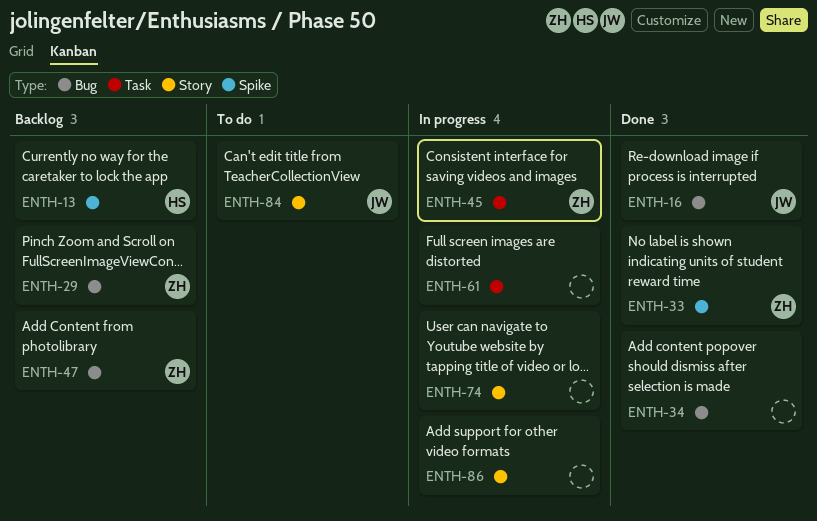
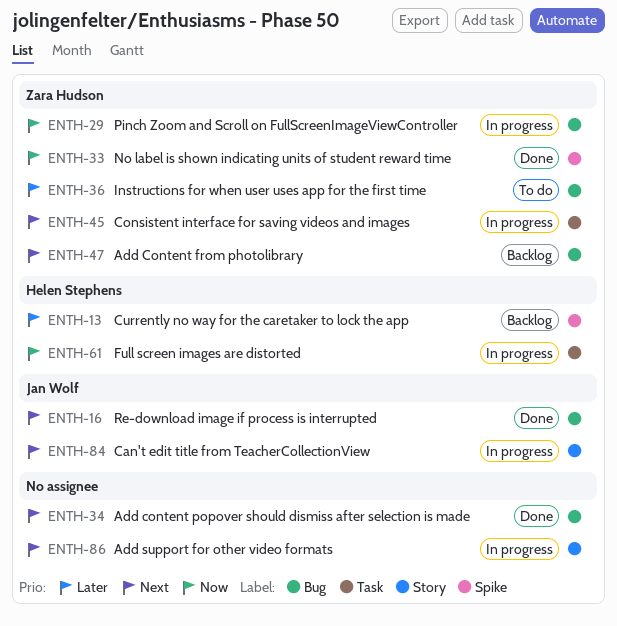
ENTH-29, status: Backlog -> In progress
ENTH-36: none -> present
ENTH-61, owner: none -> Helen Stephens
ENTH-74: present -> none
ENTH-84, status: To do -> In progress

